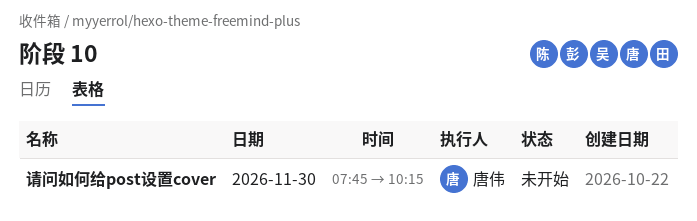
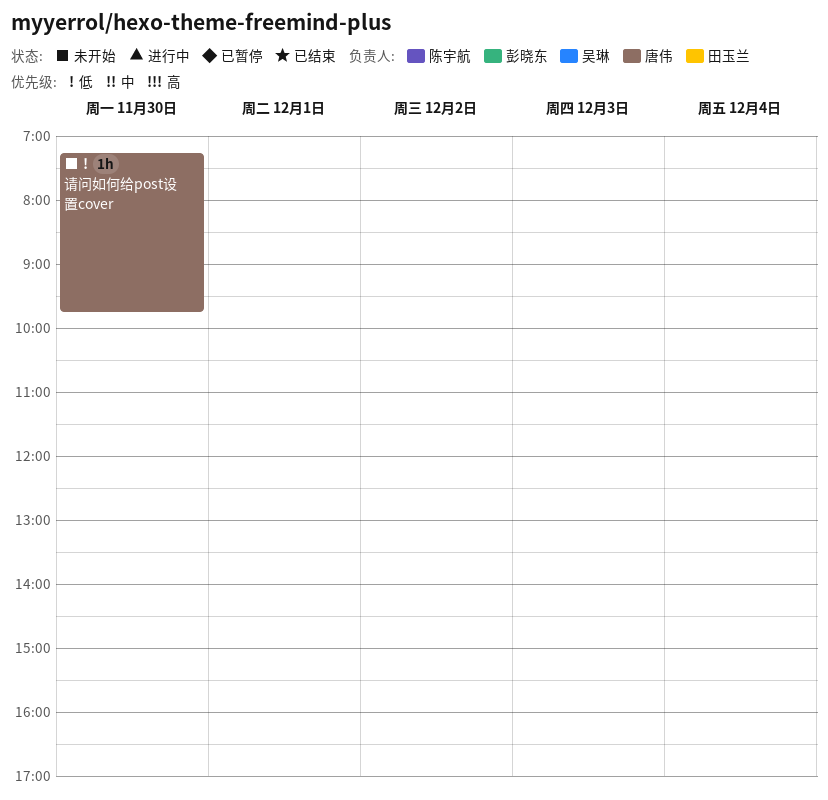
请问如何给post设置cover, begins: 07:45 -> 07:15
请问如何给post设置cover, ends: 10:15 -> 09:45

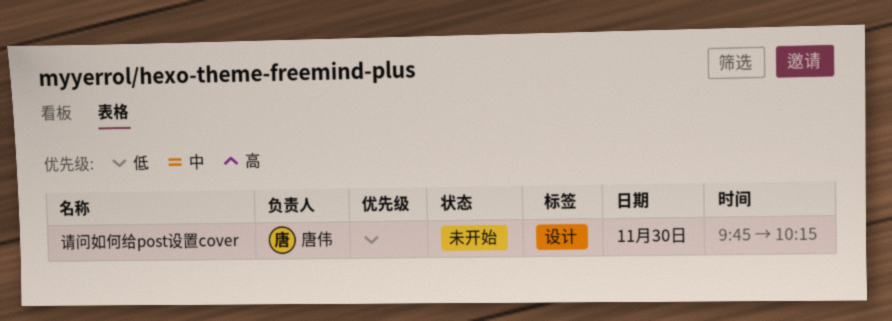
请问如何给post设置cover, begins: 07:15 -> 09:45
请问如何给post设置cover, ends: 09:45 -> 10:15

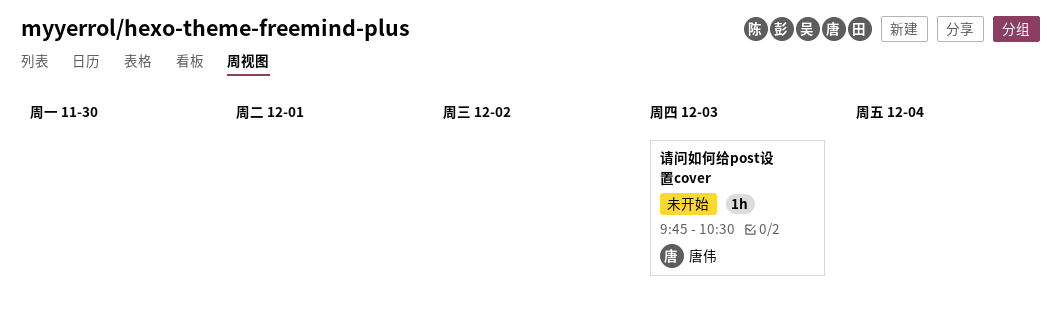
请问如何给post设置cover, day: Nov 30 -> Dec 3
请问如何给post设置cover, ends: 10:15 -> 10:30

